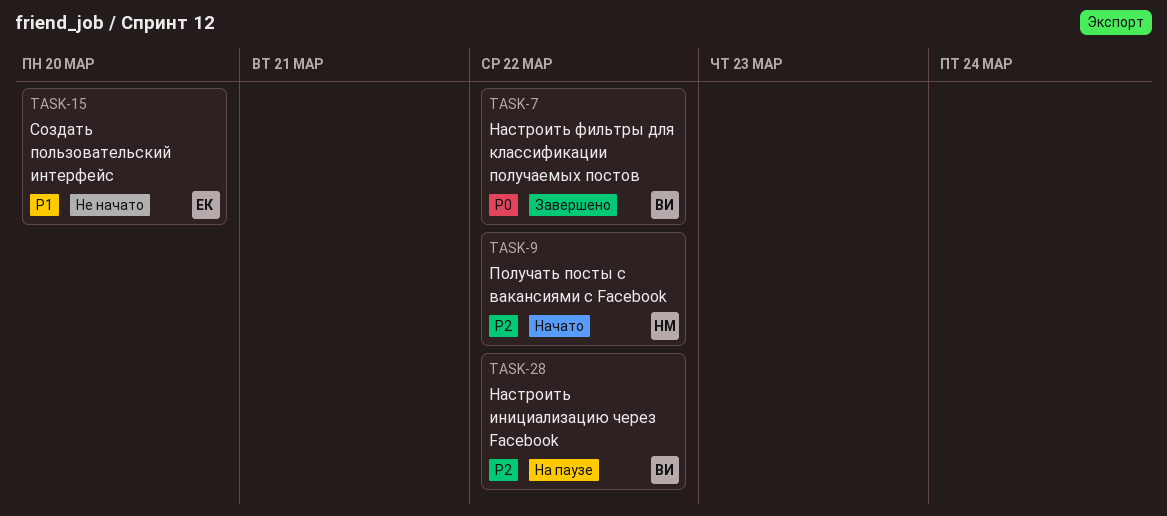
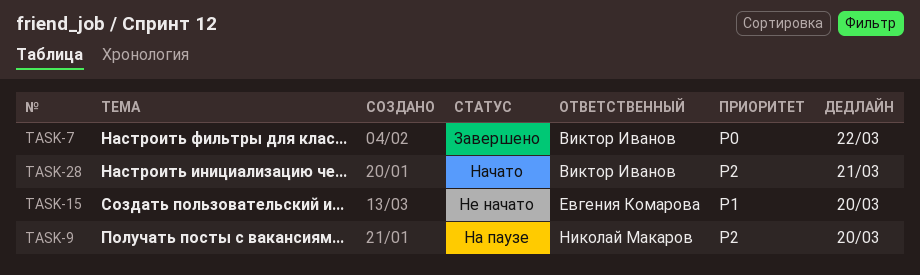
TASK-9, status: Начато -> На паузе
TASK-9, due: Mar 22 -> Mar 20
TASK-28, status: На паузе -> Начато
TASK-28, due: Mar 22 -> Mar 21

